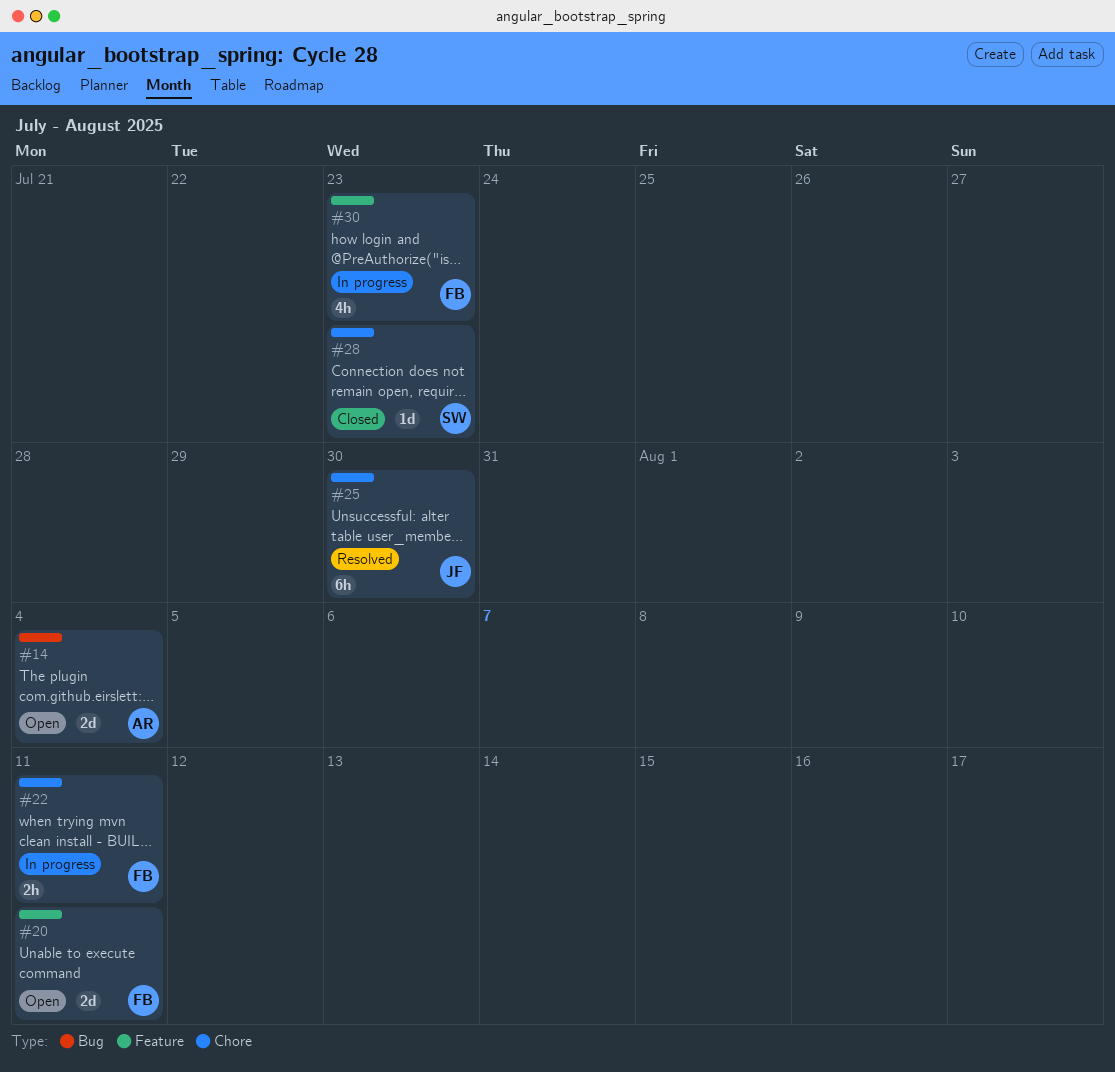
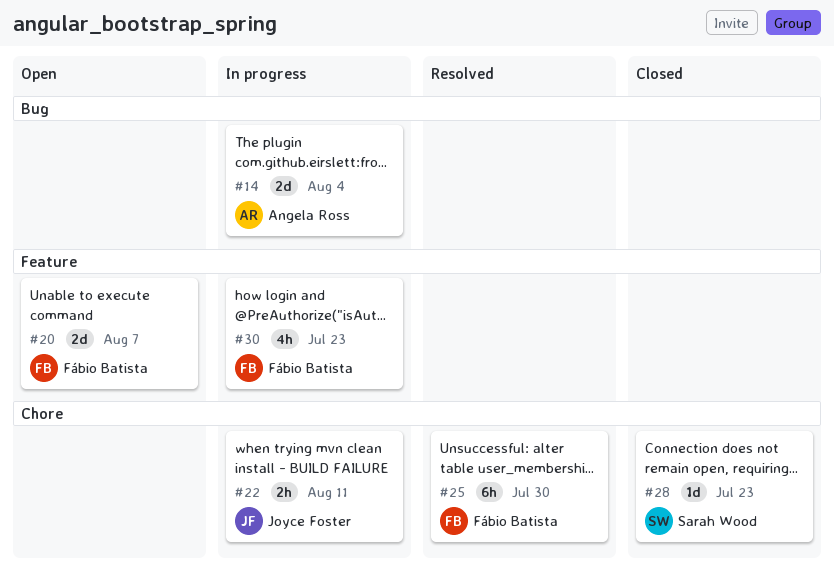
#14, status: Open -> In progress
#20, due: Aug 11 -> Aug 7
#22, owner: Fábio Batista -> Joyce Foster
#25, owner: Joyce Foster -> Fábio Batista

